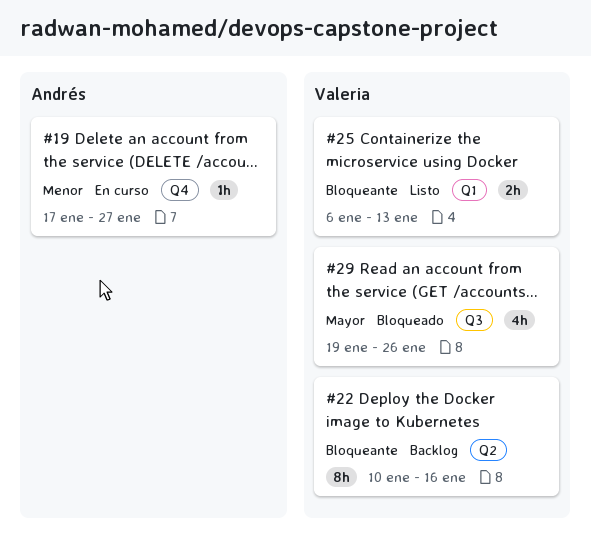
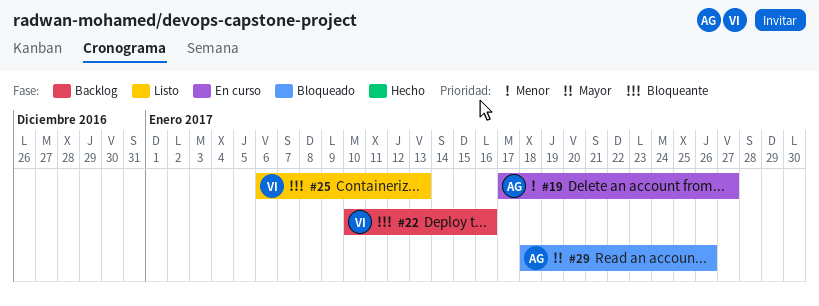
#29, owner: Valeria -> Andrés
#29, start: Jan 19 -> Jan 18

